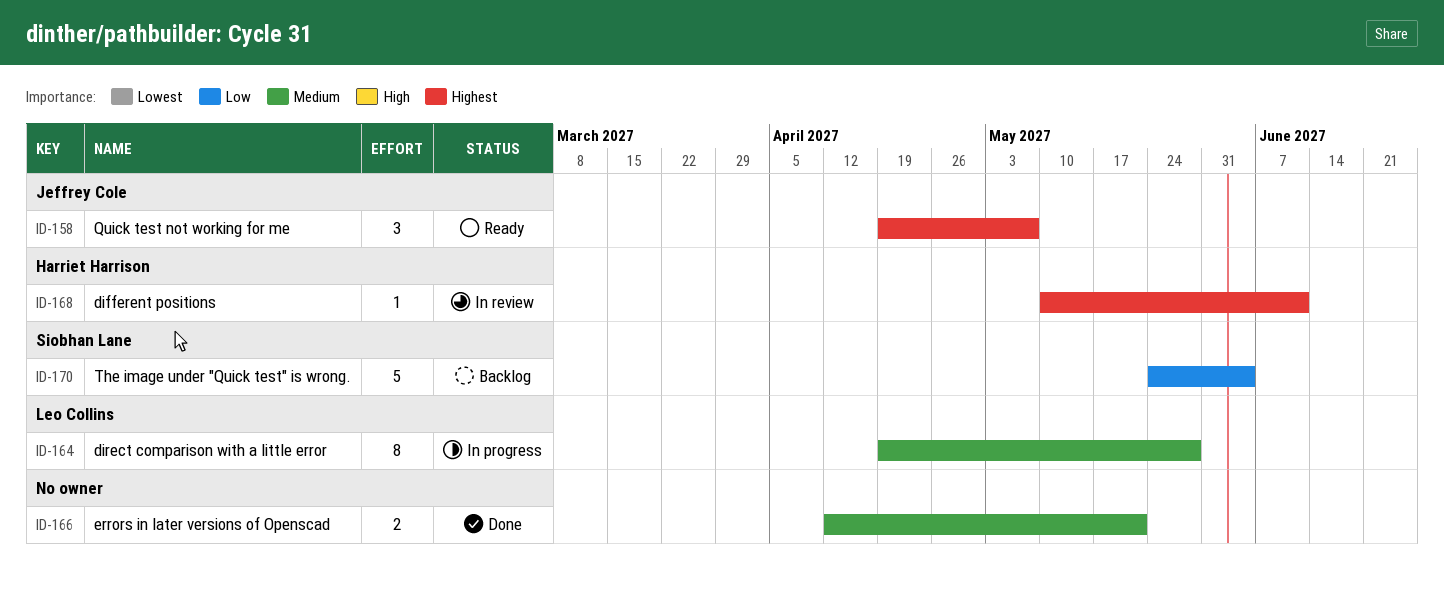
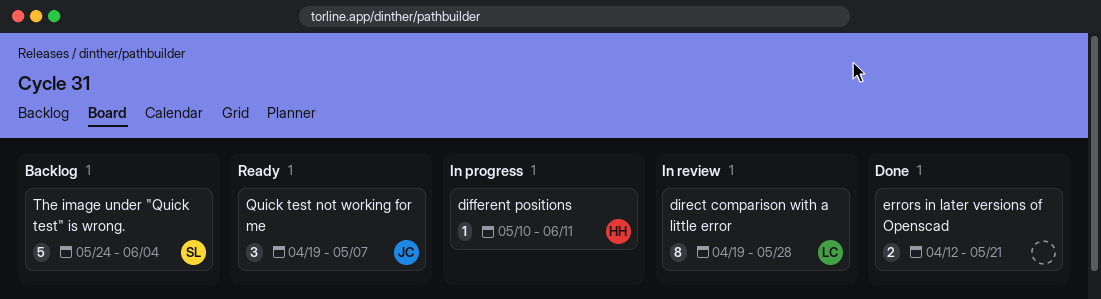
different positions, status: In review -> In progress
direct comparison with a little error, status: In progress -> In review

